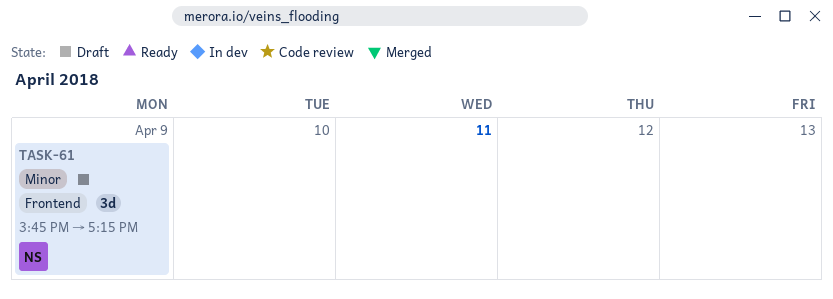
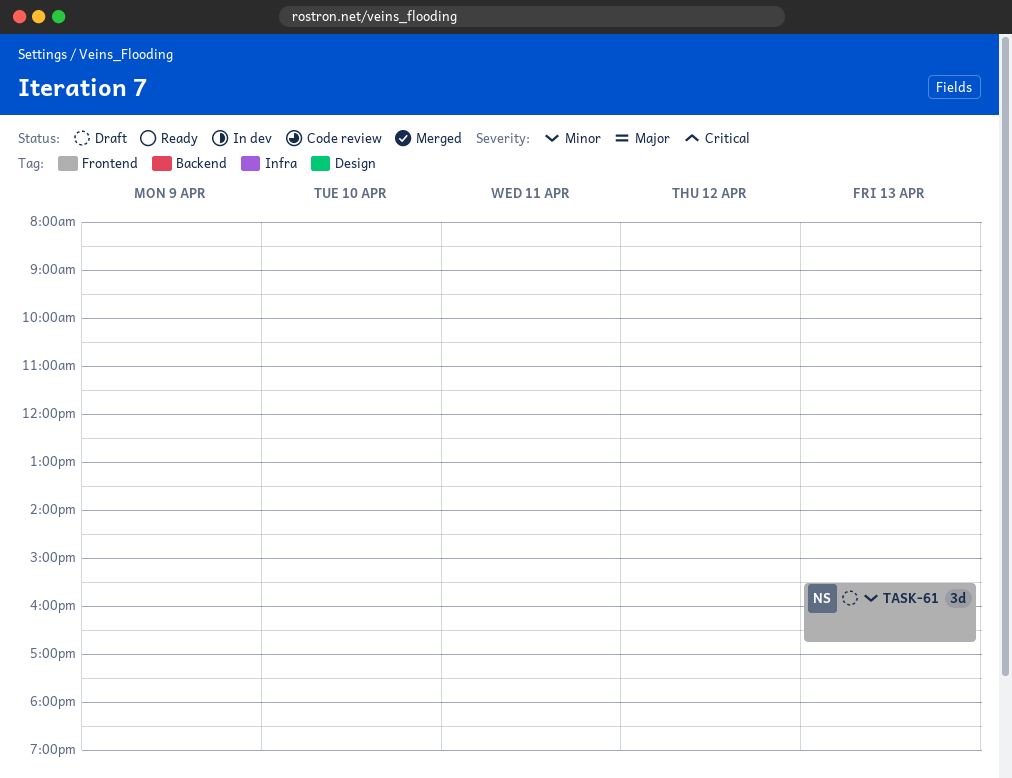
TASK-61, day: Apr 9 -> Apr 13
TASK-61, begins: 15:45 -> 15:30
TASK-61, ends: 17:15 -> 16:45

